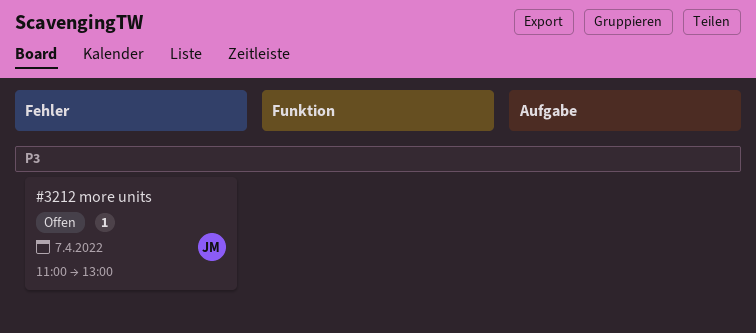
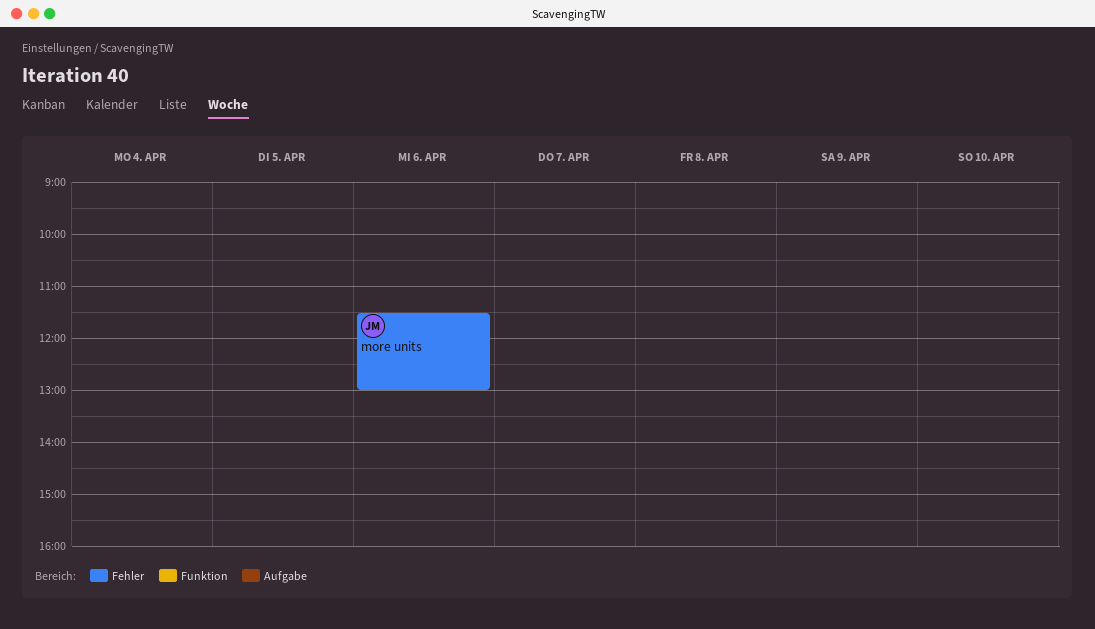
more units, day: Apr 7 -> Apr 6
more units, begins: 11:00 -> 11:30

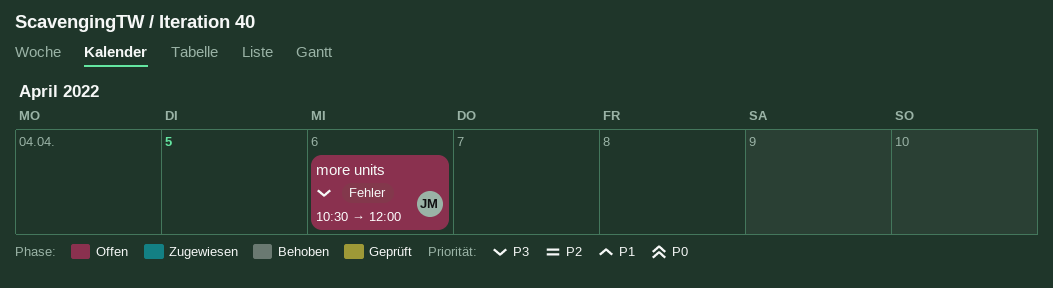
more units, begins: 11:30 -> 10:30
more units, ends: 13:00 -> 12:00

